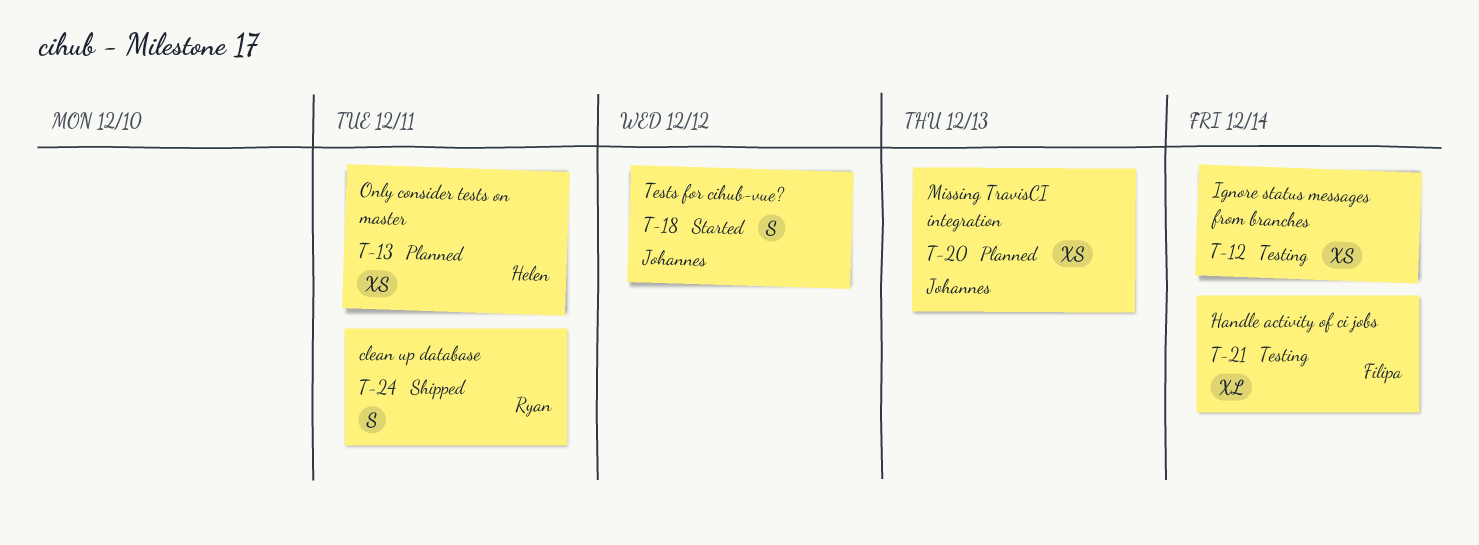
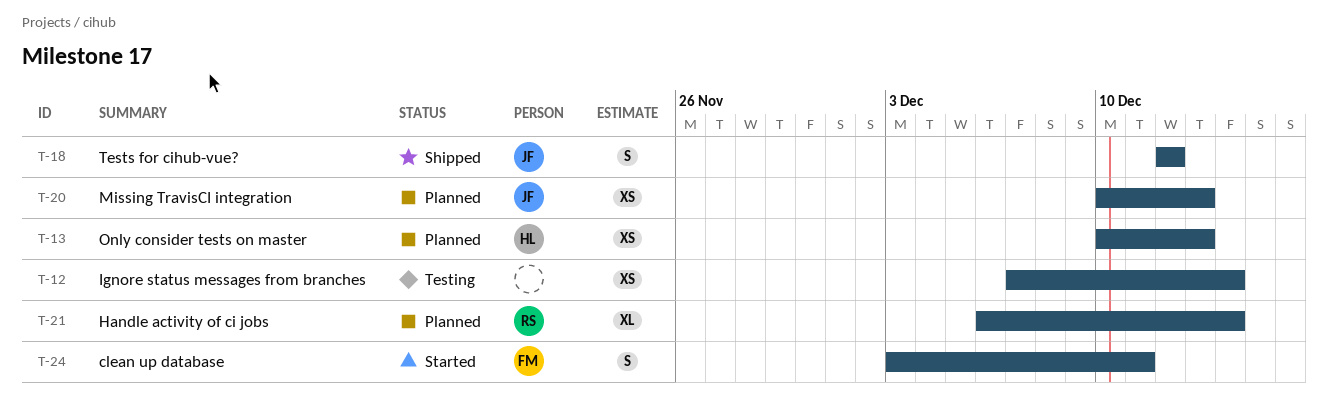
T-13, due: Dec 11 -> Dec 13
T-18, status: Started -> Shipped
T-21, status: Testing -> Planned
T-21, owner: Filipa -> Ryan
T-24, status: Shipped -> Started
T-24, owner: Ryan -> Filipa

